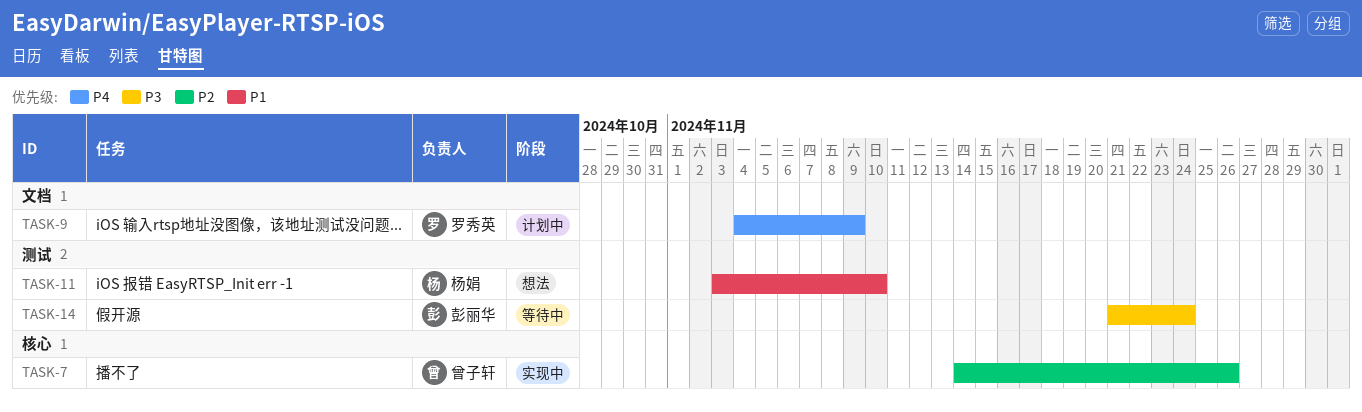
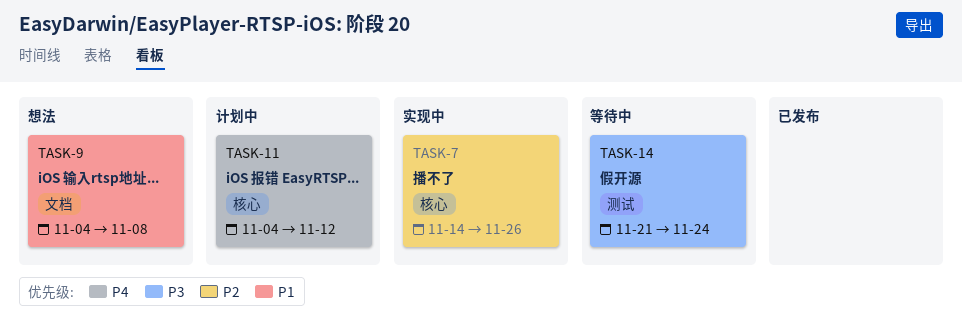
TASK-9, status: 计划中 -> 想法
TASK-9, priority: P4 -> P1
TASK-9, due: Nov 9 -> Nov 8
TASK-11, status: 想法 -> 计划中
TASK-11, priority: P1 -> P4
TASK-11, label: 测试 -> 核心
TASK-11, start: Nov 3 -> Nov 4
TASK-11, due: Nov 10 -> Nov 12

